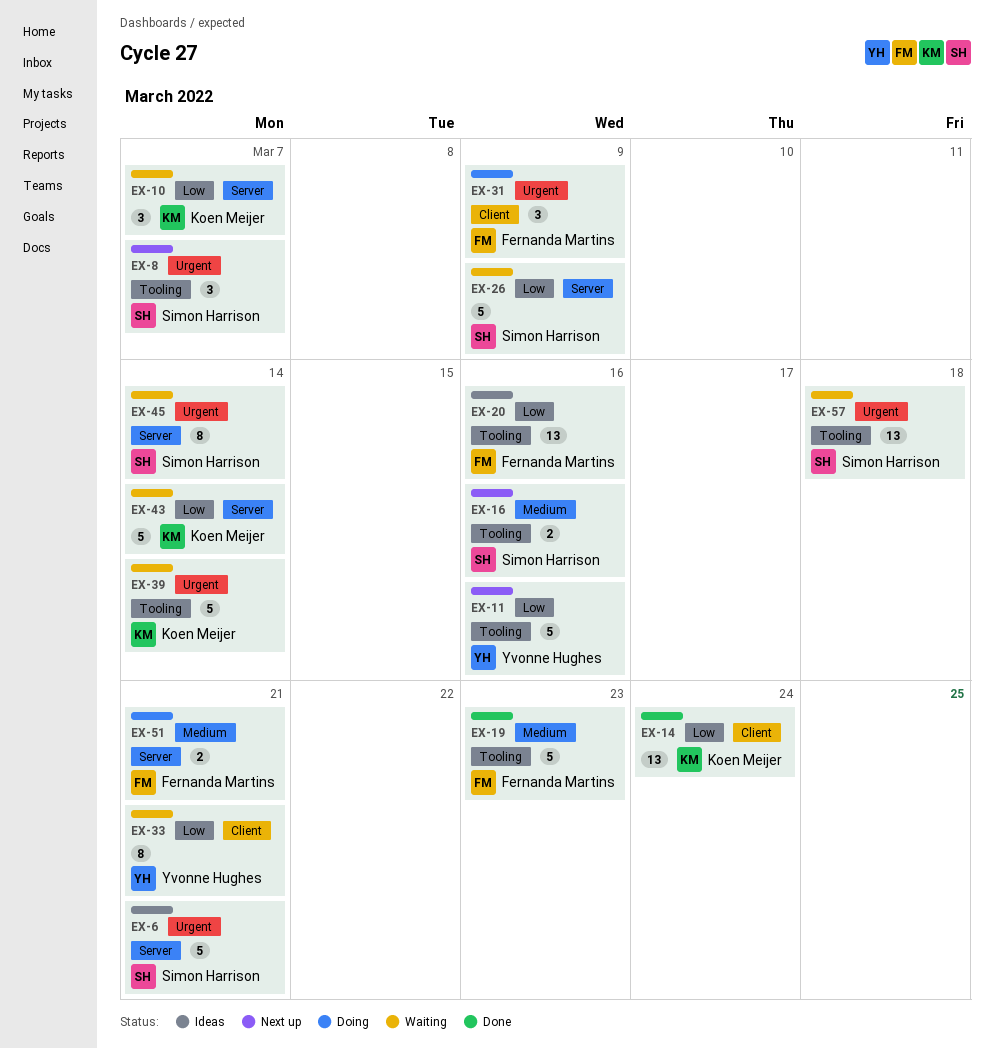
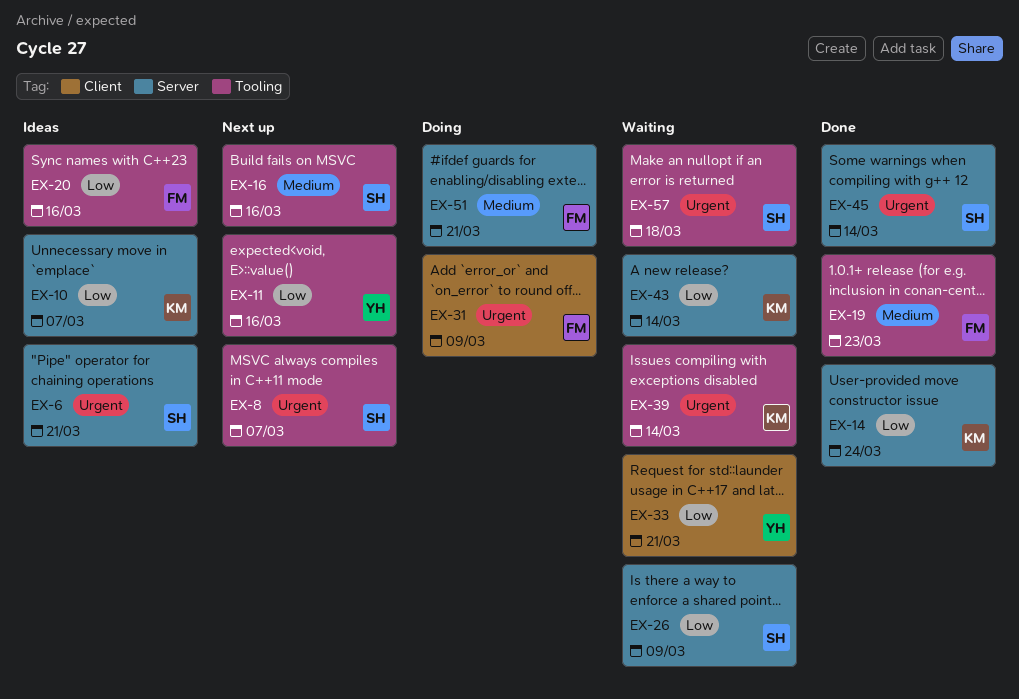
EX-10, status: Waiting -> Ideas
EX-14, label: Client -> Server
EX-45, status: Waiting -> Done

